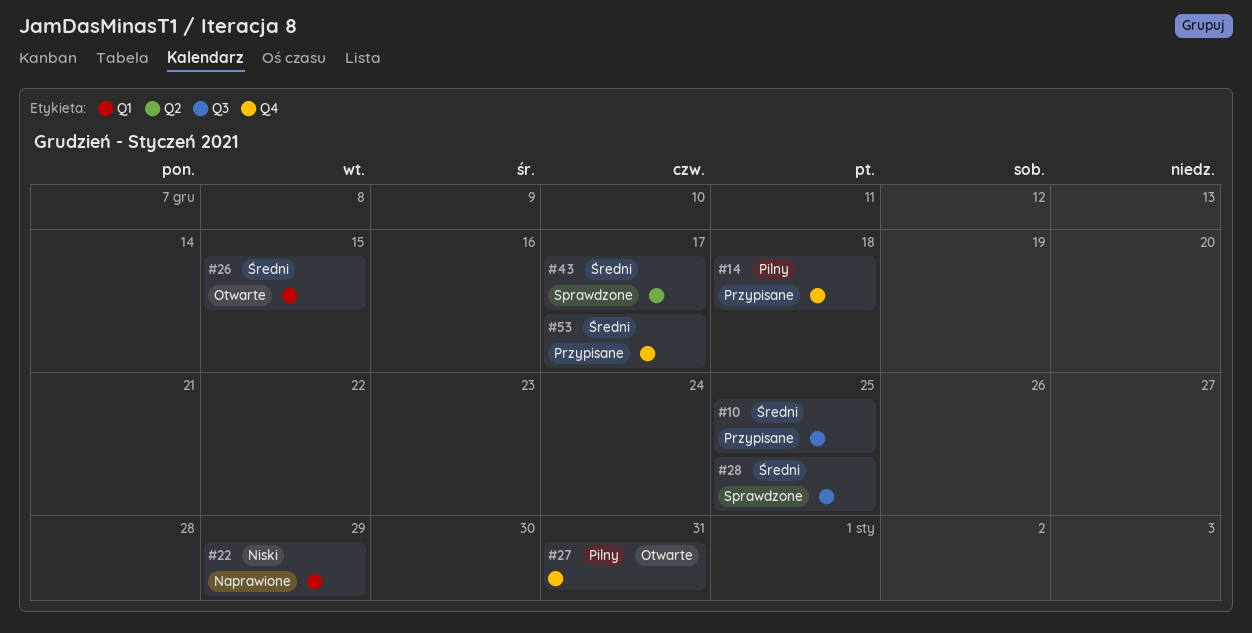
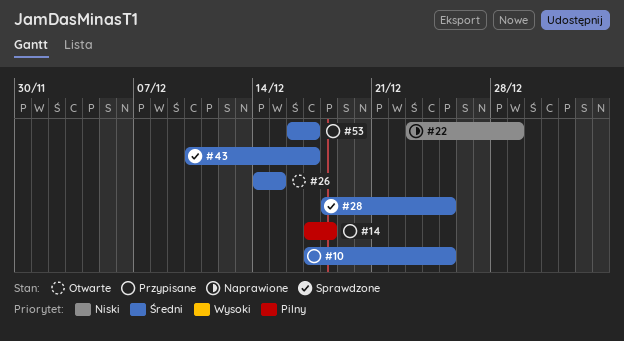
#27: present -> none

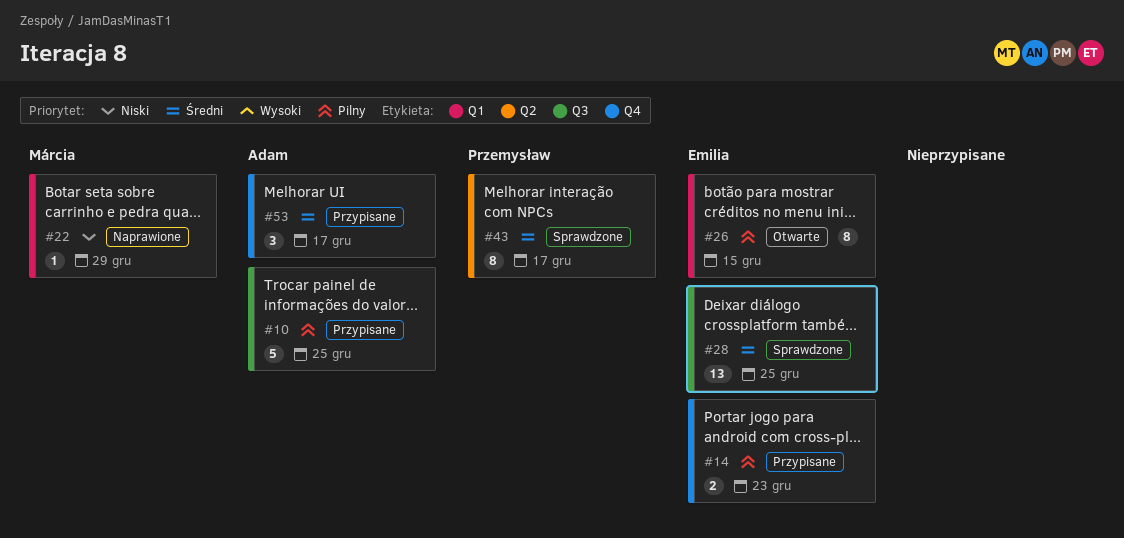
#10, priority: Średni -> Pilny
#14, due: Dec 18 -> Dec 23
#26, priority: Średni -> Pilny

